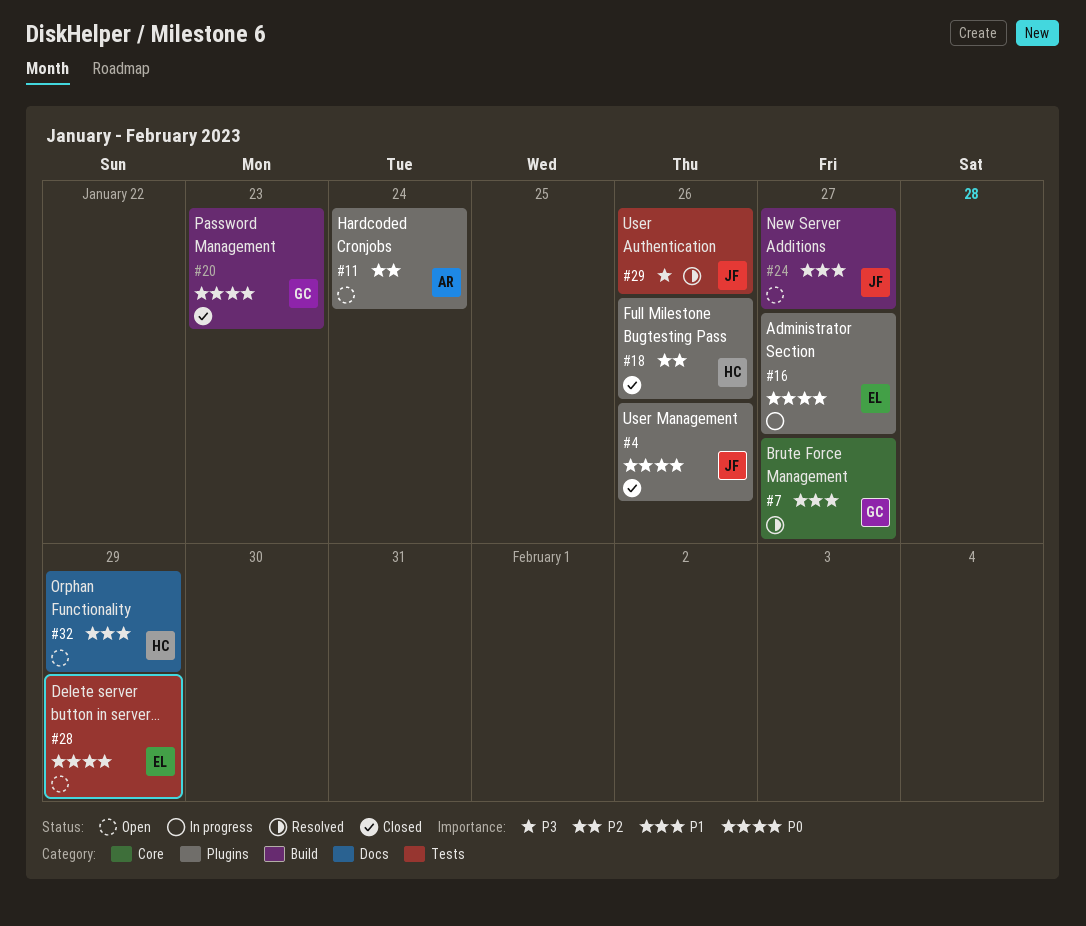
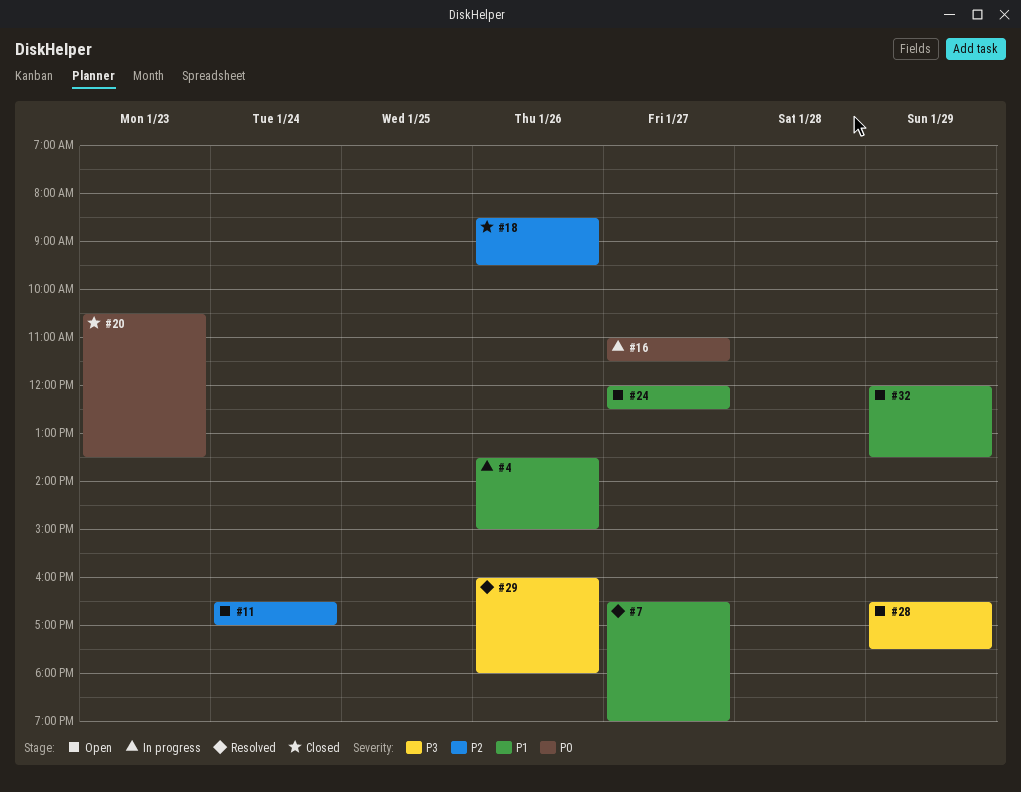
#4, status: Closed -> In progress
#4, priority: P0 -> P1
#28, priority: P0 -> P3

